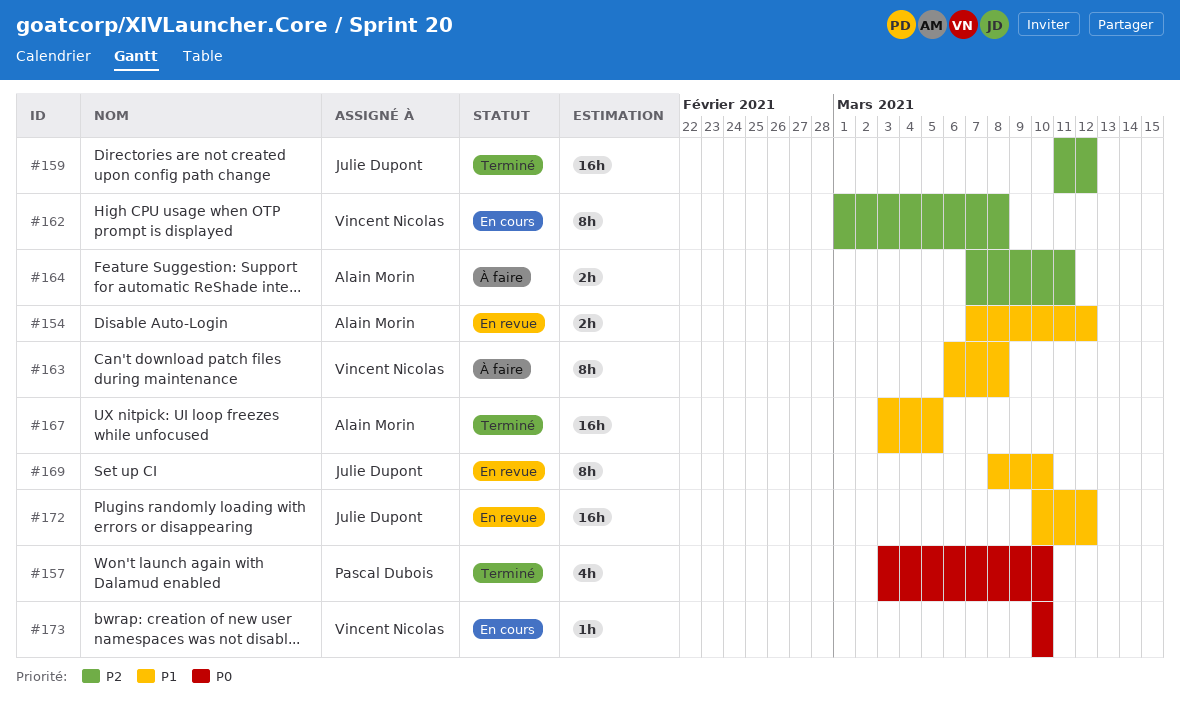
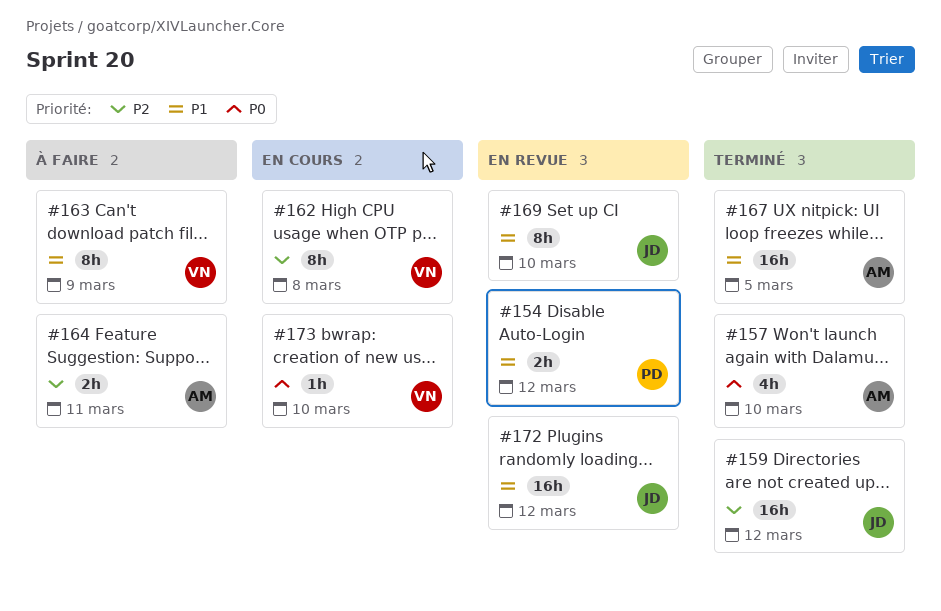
#154, owner: Alain Morin -> Pascal Dubois
#157, owner: Pascal Dubois -> Alain Morin
#163, due: Mar 8 -> Mar 9

